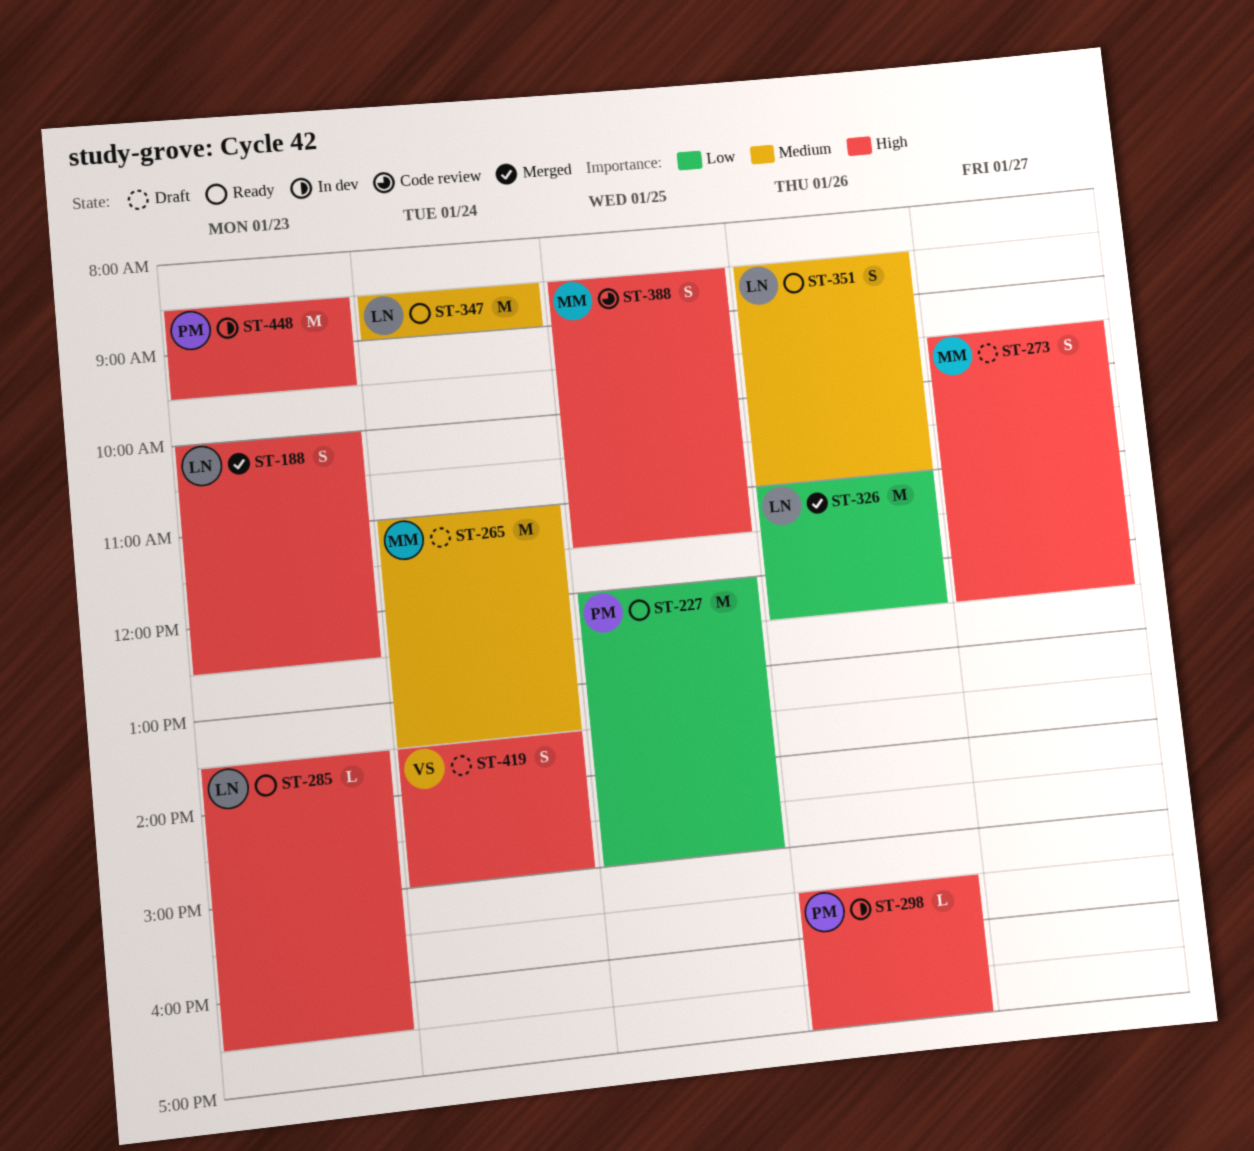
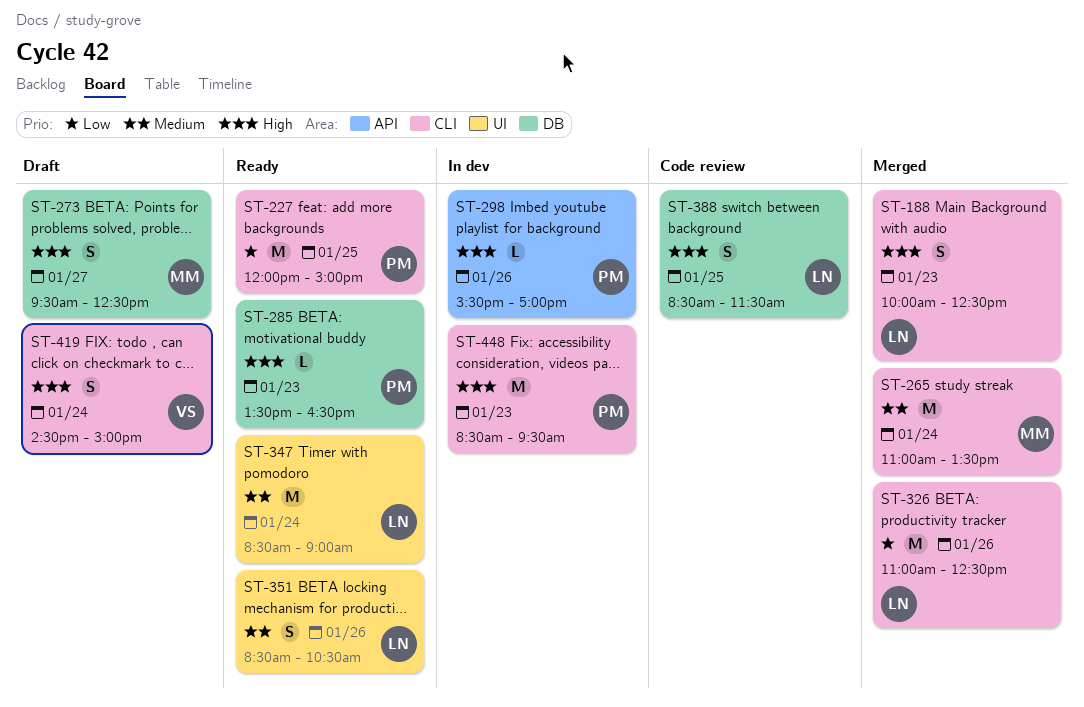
ST-265, status: Draft -> Merged
ST-285, owner: LN -> PM
ST-351, ends: 11:00 -> 10:30
ST-388, owner: MM -> LN
ST-419, begins: 13:30 -> 14:30

